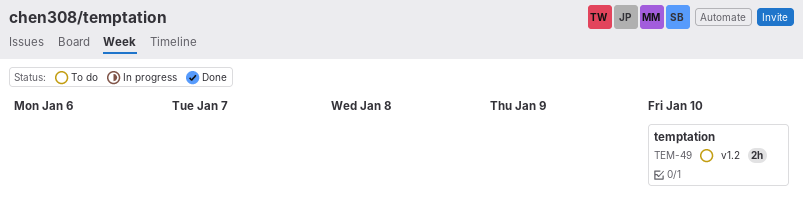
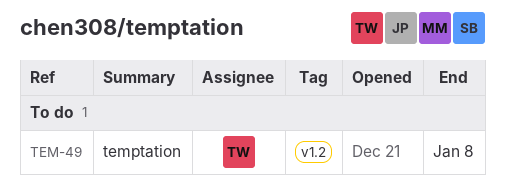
TEM-49, due: Jan 10 -> Jan 8

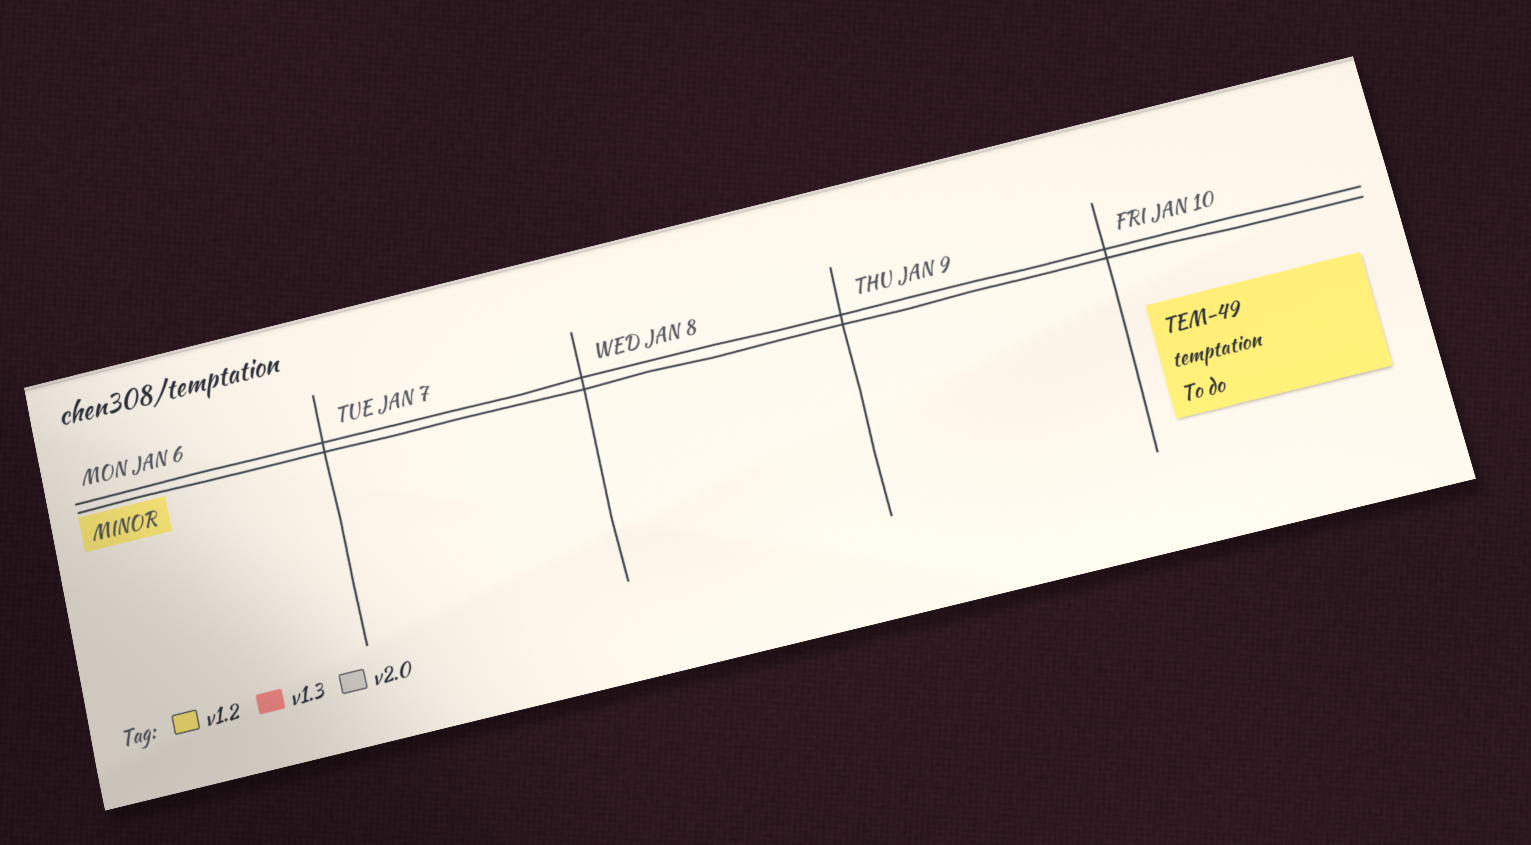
TEM-49, due: Jan 8 -> Jan 10

